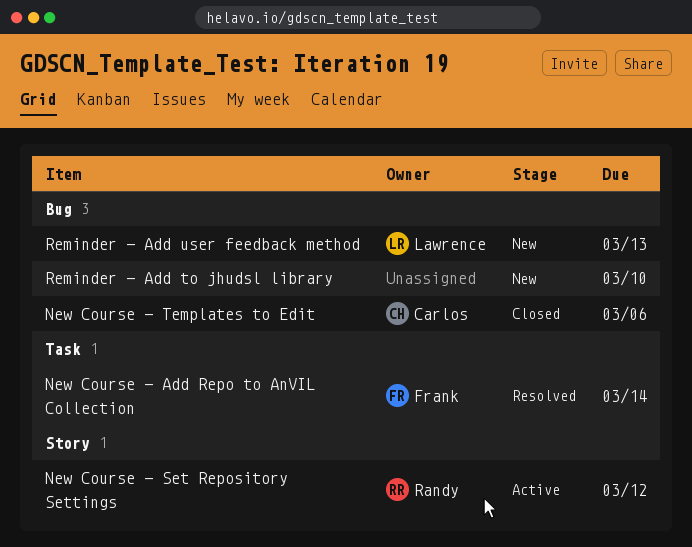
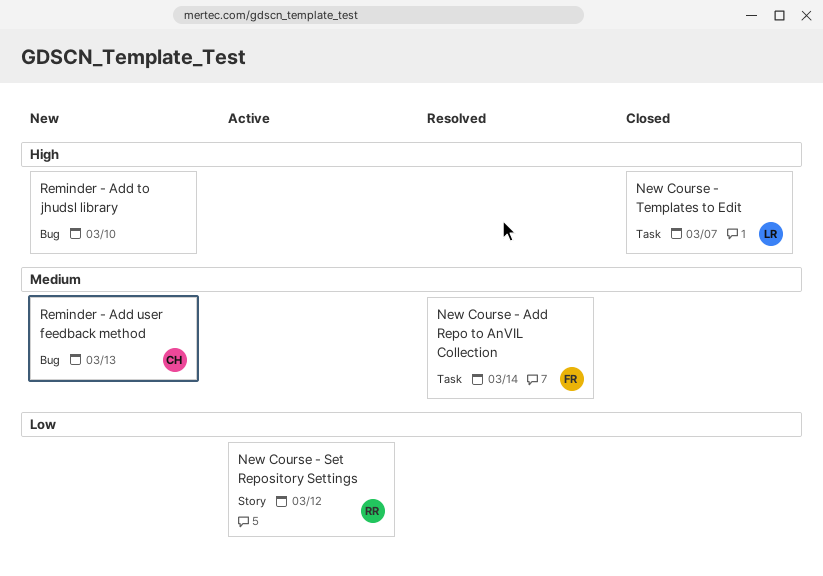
New Course - Templates to Edit, owner: Carlos -> Lawrence
New Course - Templates to Edit, label: Bug -> Task
New Course - Templates to Edit, due: Mar 6 -> Mar 7
Reminder - Add user feedback method, owner: Lawrence -> Carlos

